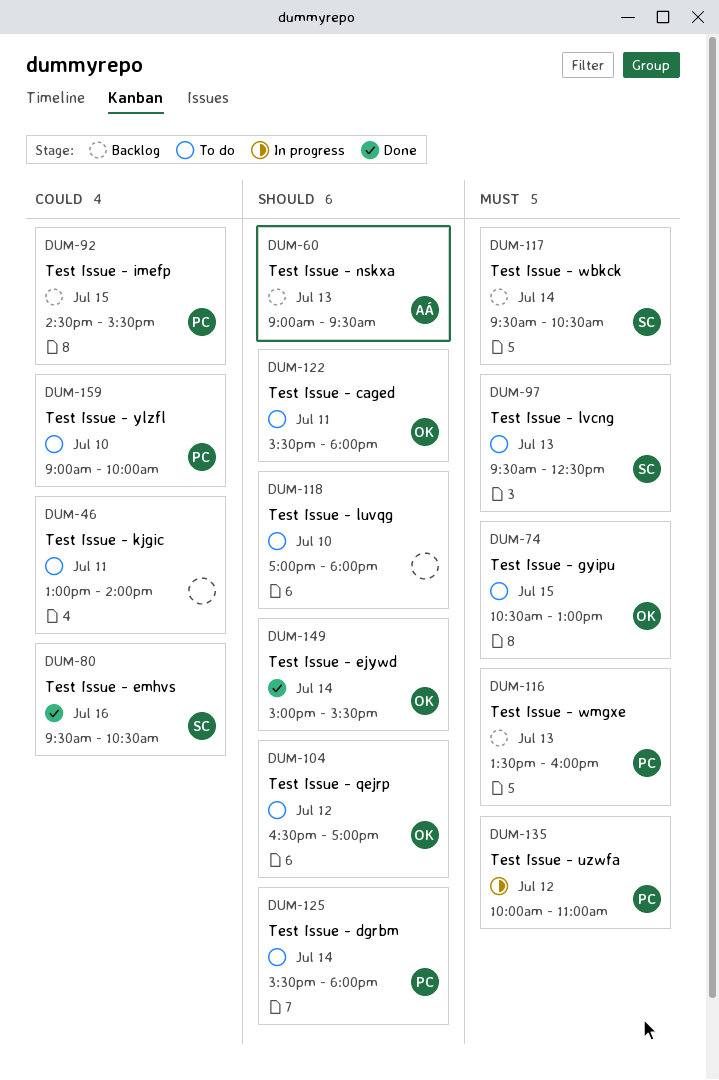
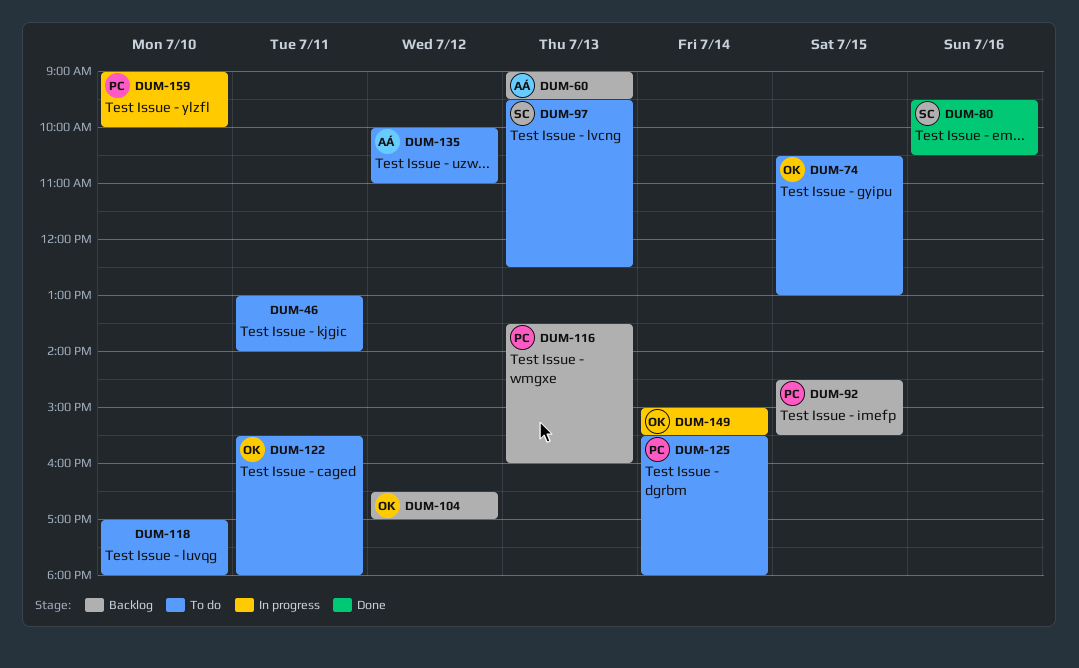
DUM-104, status: To do -> Backlog
DUM-117: present -> none
DUM-135, status: In progress -> To do
DUM-135, owner: PC -> AÁ
DUM-149, status: Done -> In progress
DUM-159, status: To do -> In progress

